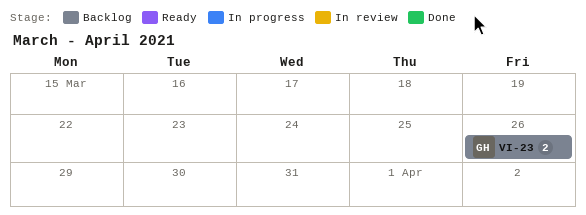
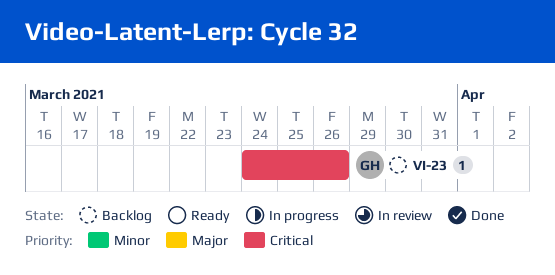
VI-23, estimate: 2 -> 1
VI-23, start: Mar 26 -> Mar 24

